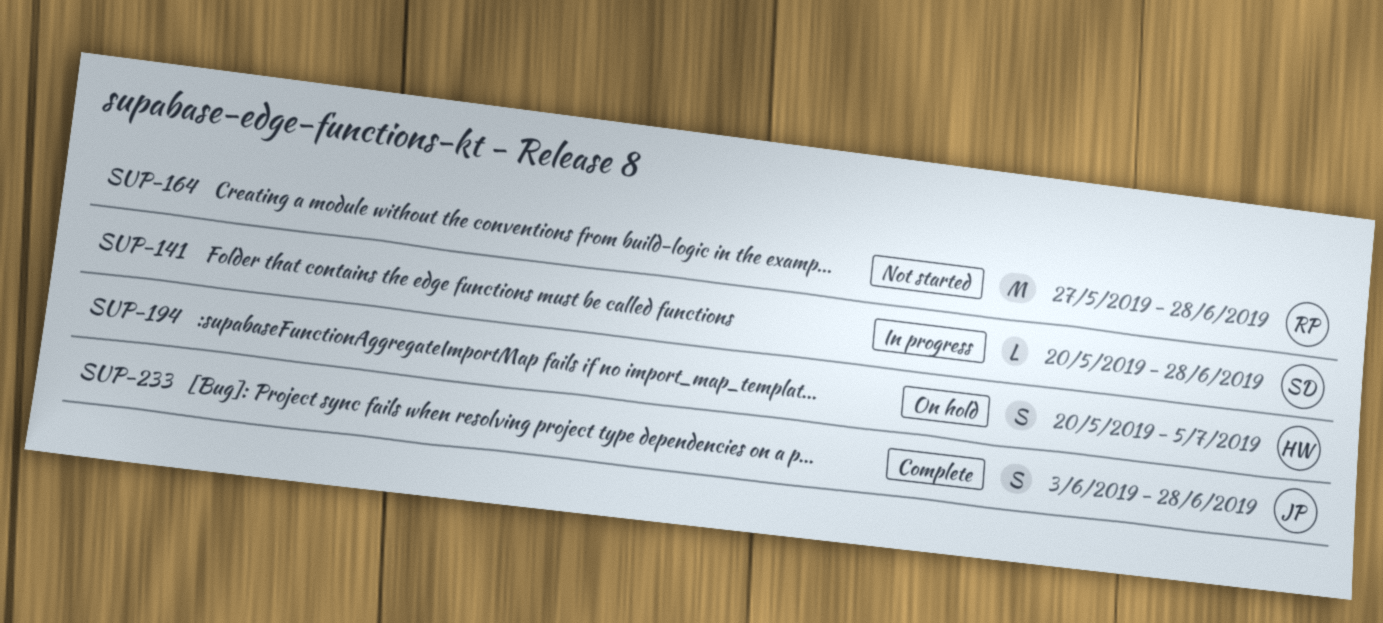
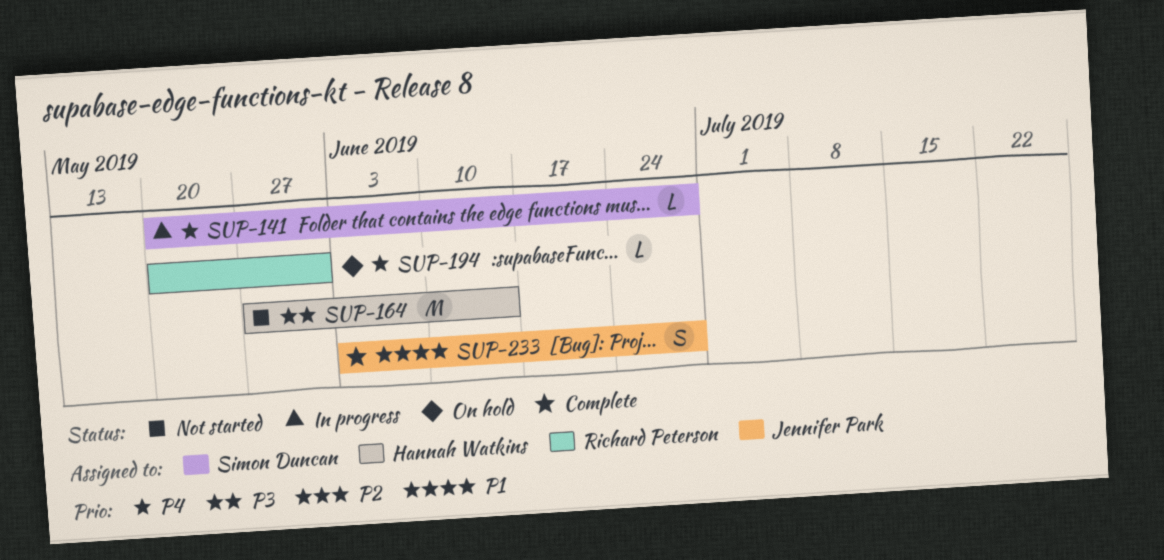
SUP-164, owner: Richard Peterson -> Hannah Watkins
SUP-164, due: Jun 28 -> Jun 14
SUP-194, owner: Hannah Watkins -> Richard Peterson
SUP-194, estimate: S -> L
SUP-194, due: Jul 5 -> May 31

